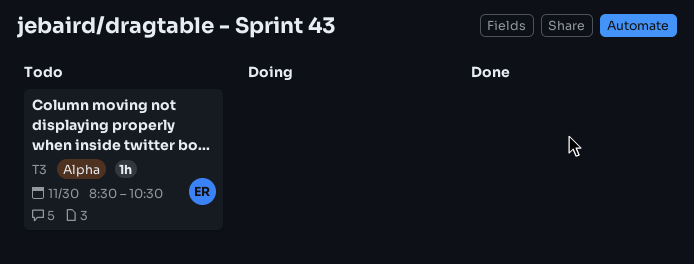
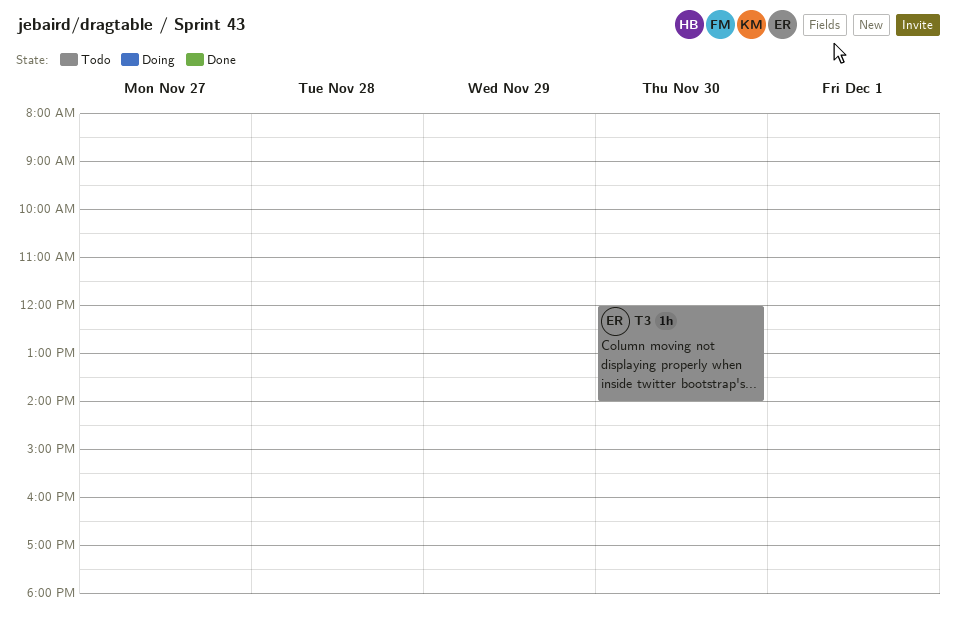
T3, begins: 08:30 -> 12:00
T3, ends: 10:30 -> 14:00

